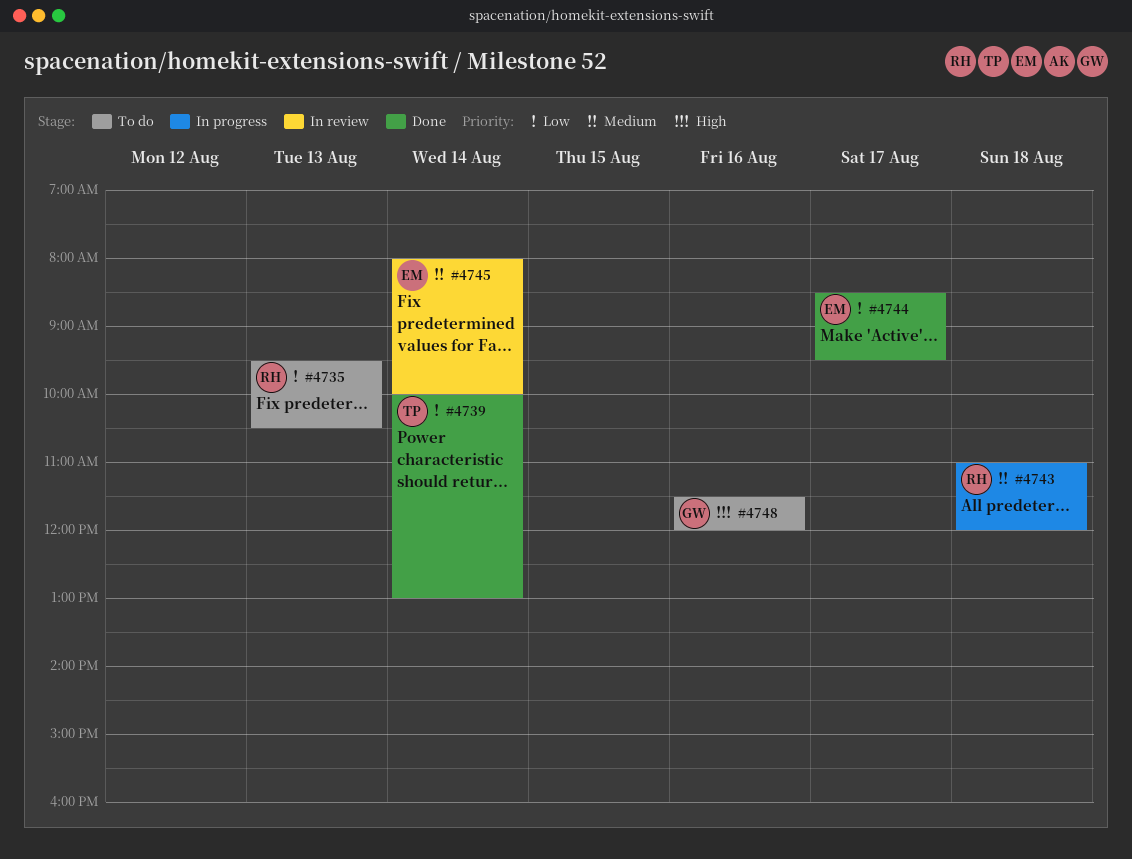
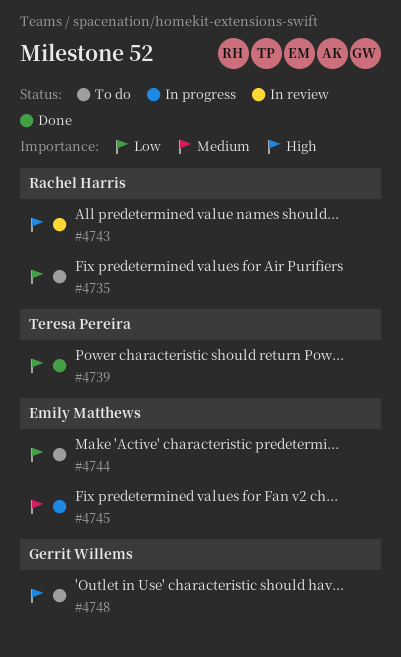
#4743, status: In progress -> In review
#4743, priority: Medium -> High
#4744, status: Done -> To do
#4745, status: In review -> In progress

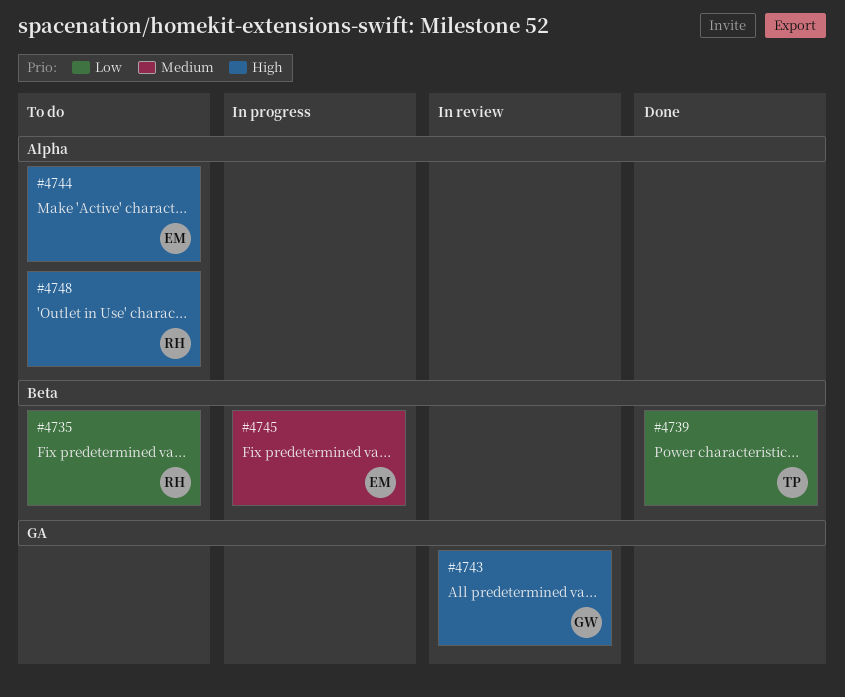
#4743, owner: Rachel Harris -> Gerrit Willems
#4744, priority: Low -> High
#4748, owner: Gerrit Willems -> Rachel Harris

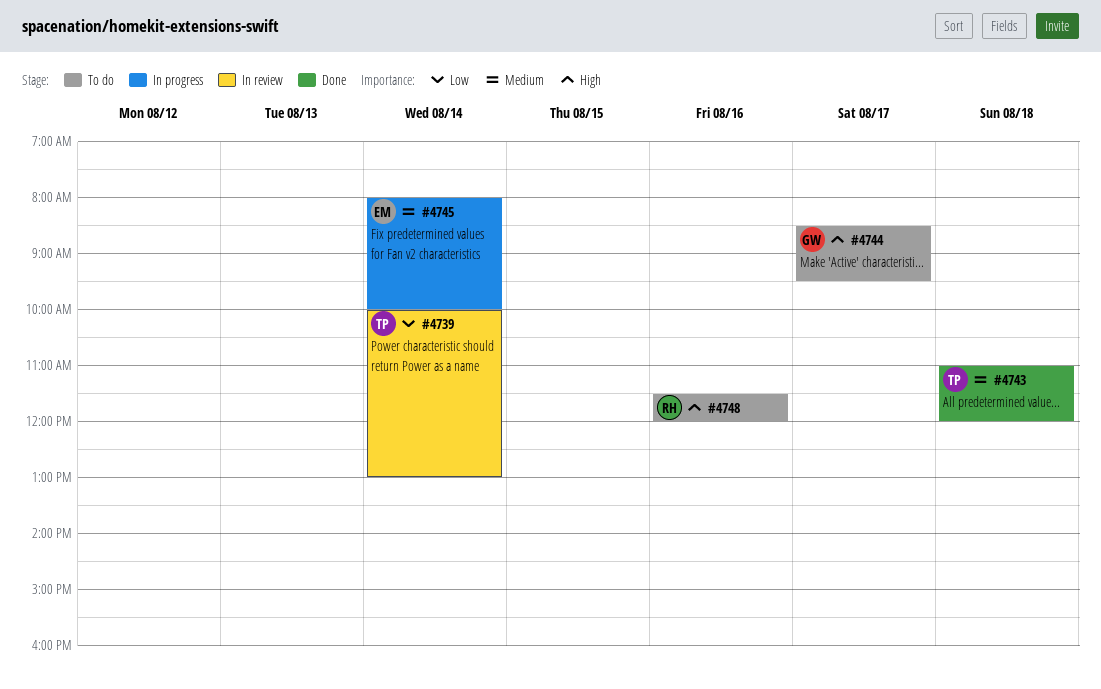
#4735: present -> none
#4739, status: Done -> In review
#4743, status: In review -> Done
#4743, owner: GW -> TP
#4743, priority: High -> Medium
#4744, owner: EM -> GW

